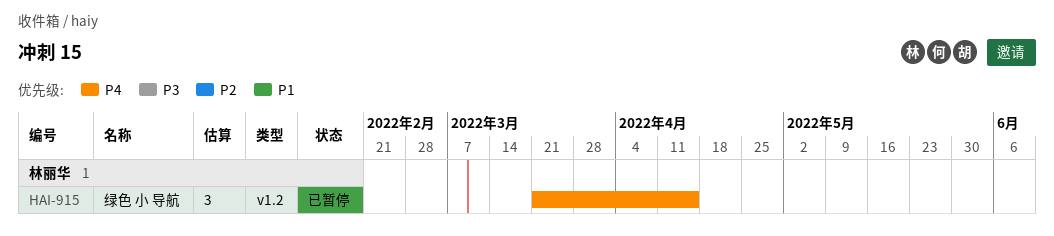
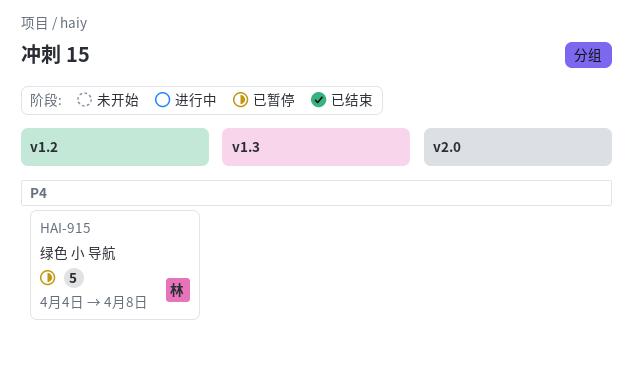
HAI-915, estimate: 3 -> 5
HAI-915, start: Mar 21 -> Apr 4
HAI-915, due: Apr 15 -> Apr 8

